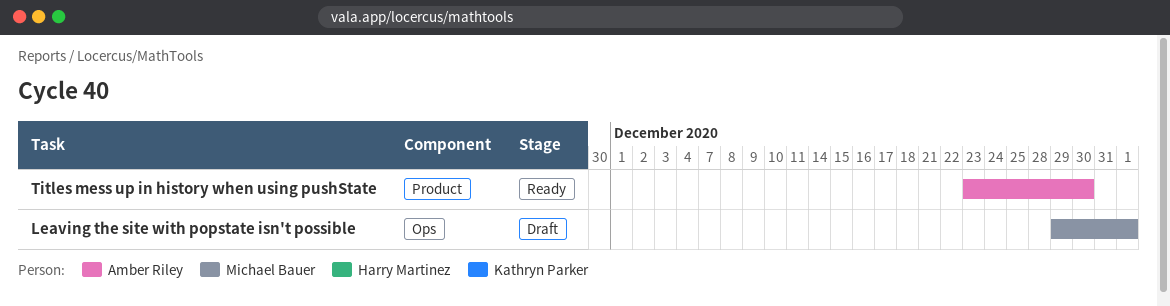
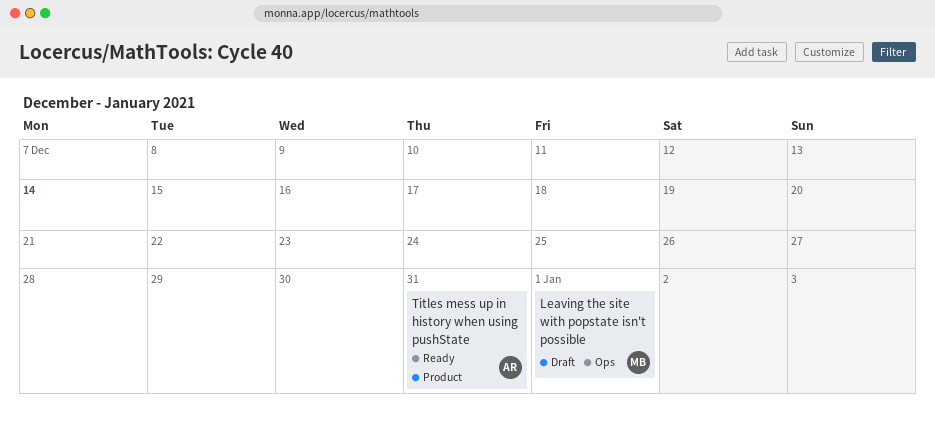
Titles mess up in history when using pushState, due: Dec 30 -> Dec 31

